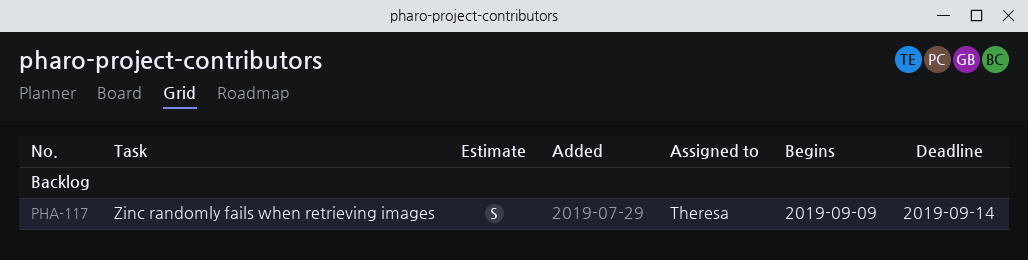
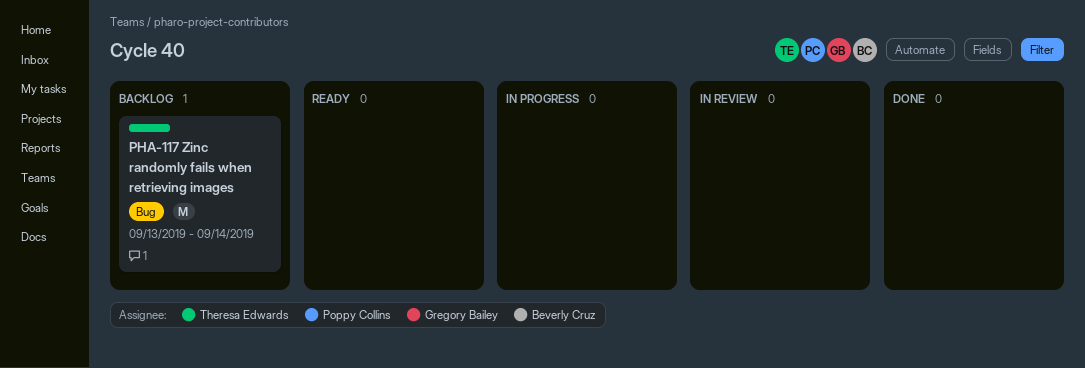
PHA-117, estimate: S -> M
PHA-117, start: Sep 9 -> Sep 13

